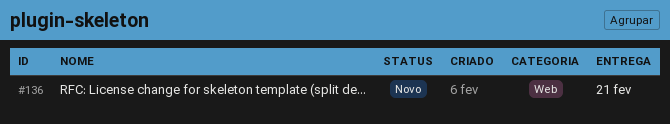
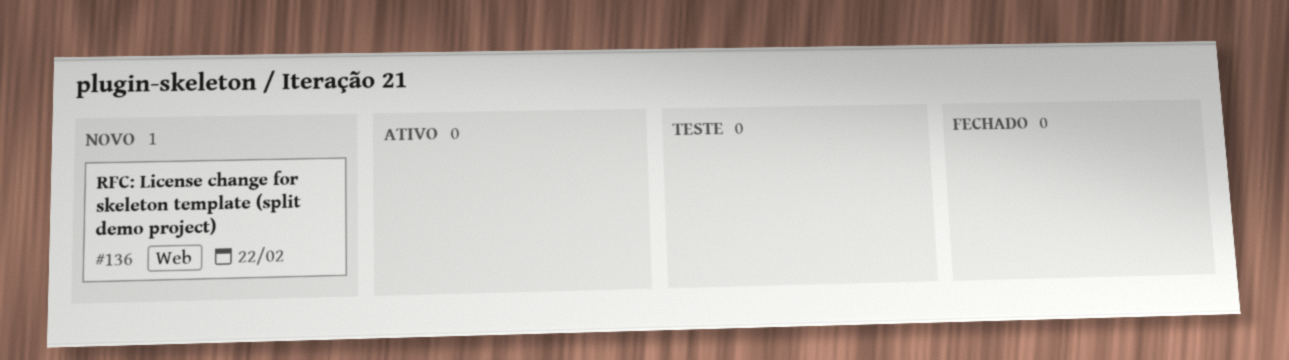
#136, due: Feb 21 -> Feb 22

